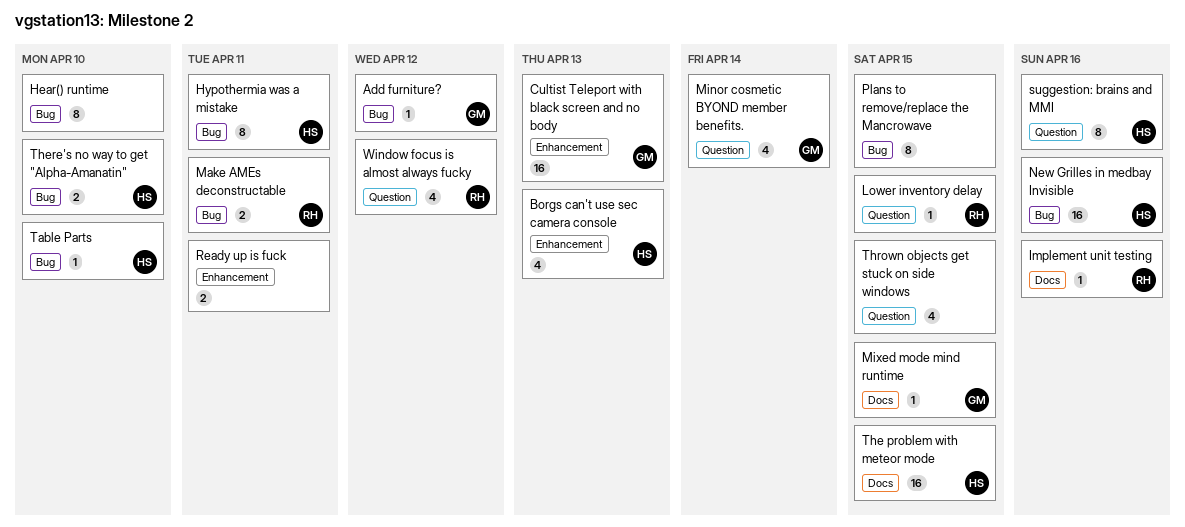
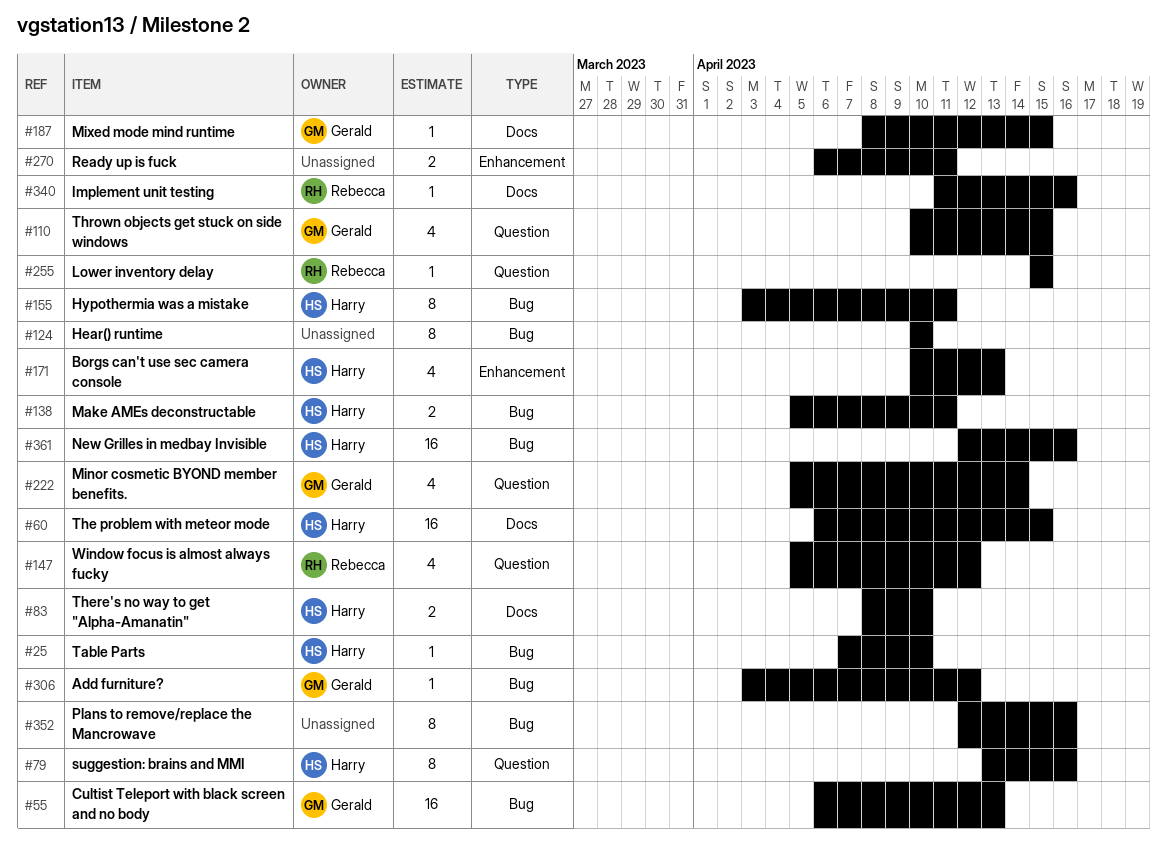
Cultist Teleport with black screen and no body, label: Enhancement -> Bug
Make AMEs deconstructable, owner: Rebecca -> Harry
Plans to remove/replace the Mancrowave, due: Apr 15 -> Apr 16
There's no way to get "Alpha-Amanatin", label: Bug -> Docs
Thrown objects get stuck on side windows, owner: none -> Gerald

